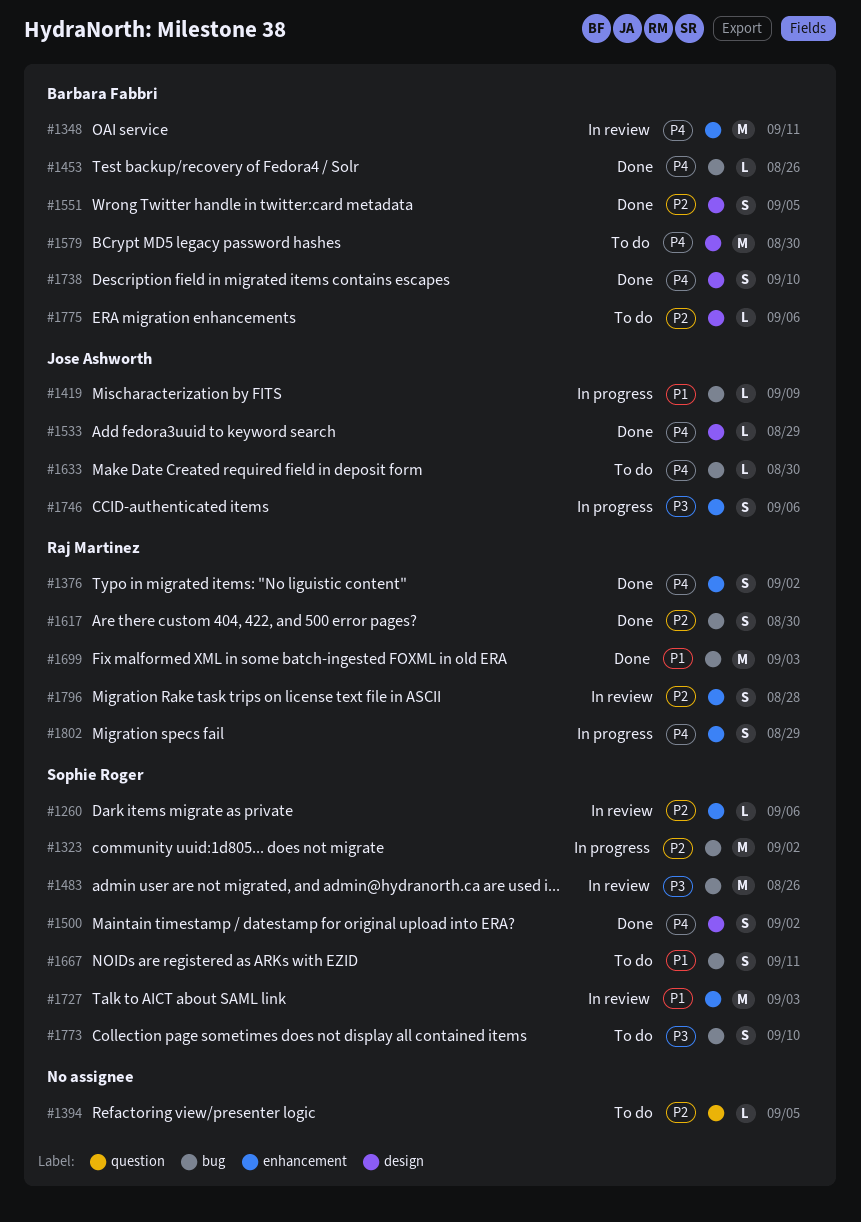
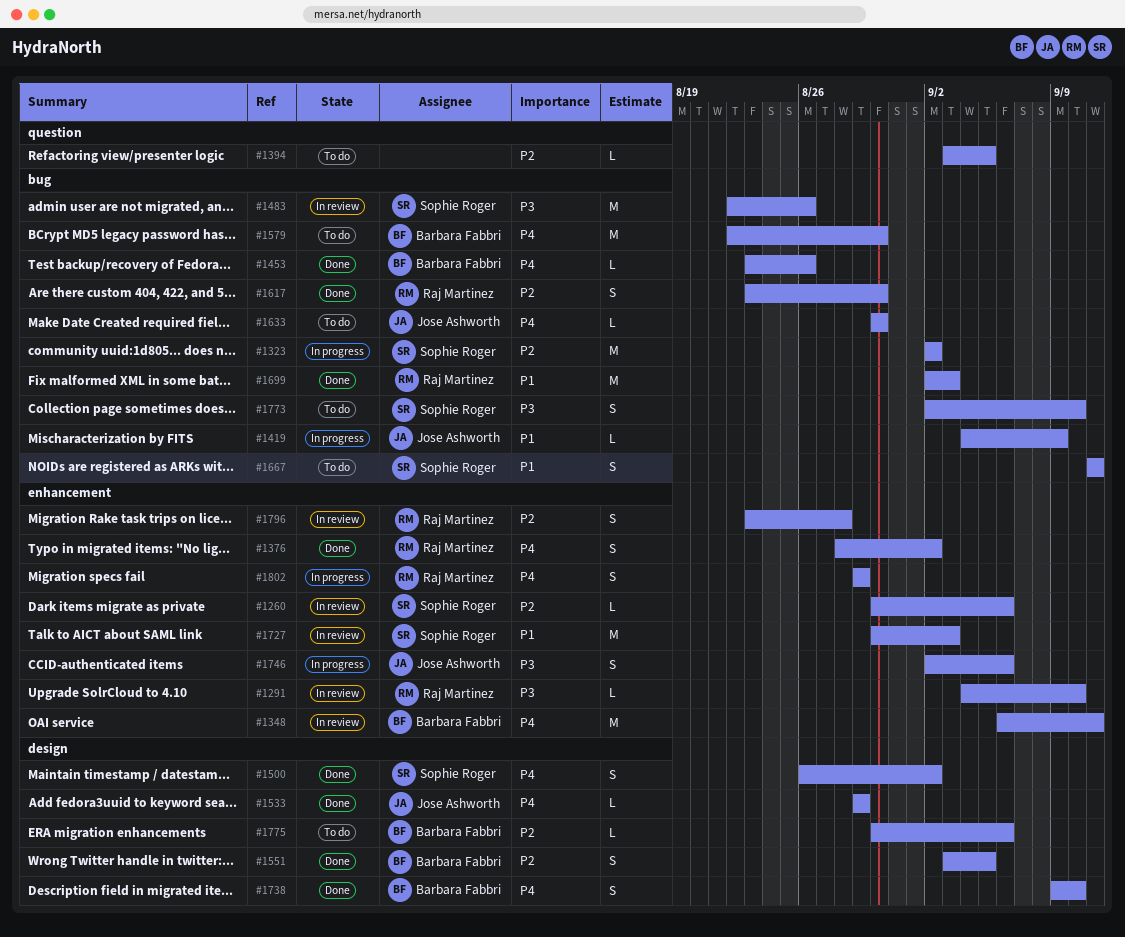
#1291: none -> present
#1579, label: design -> bug

